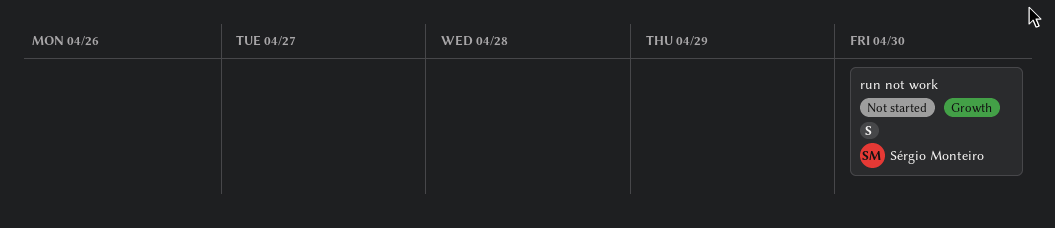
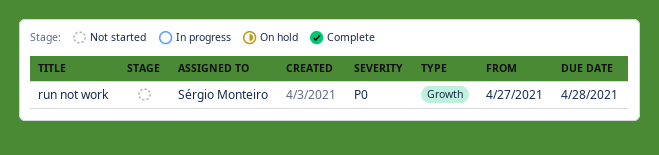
run not work, due: Apr 30 -> Apr 28

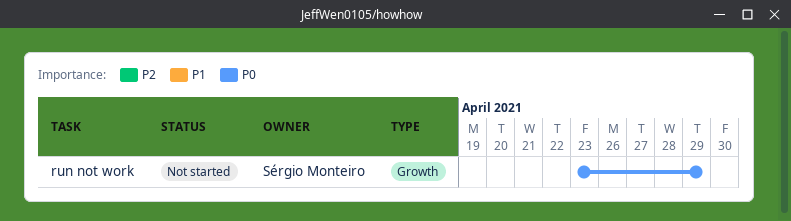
run not work, start: Apr 27 -> Apr 23
run not work, due: Apr 28 -> Apr 29

